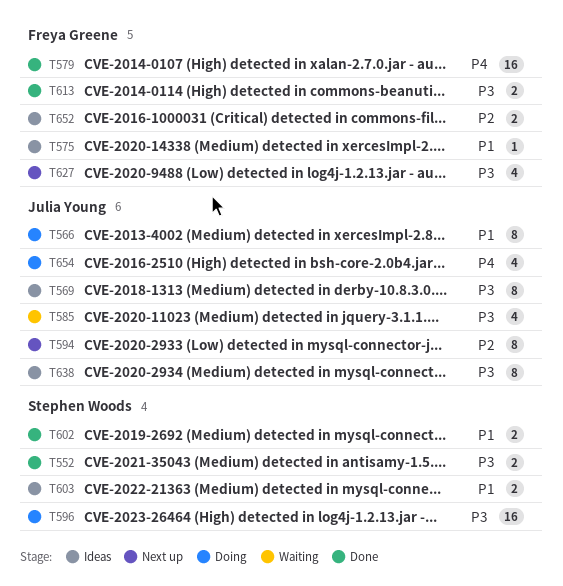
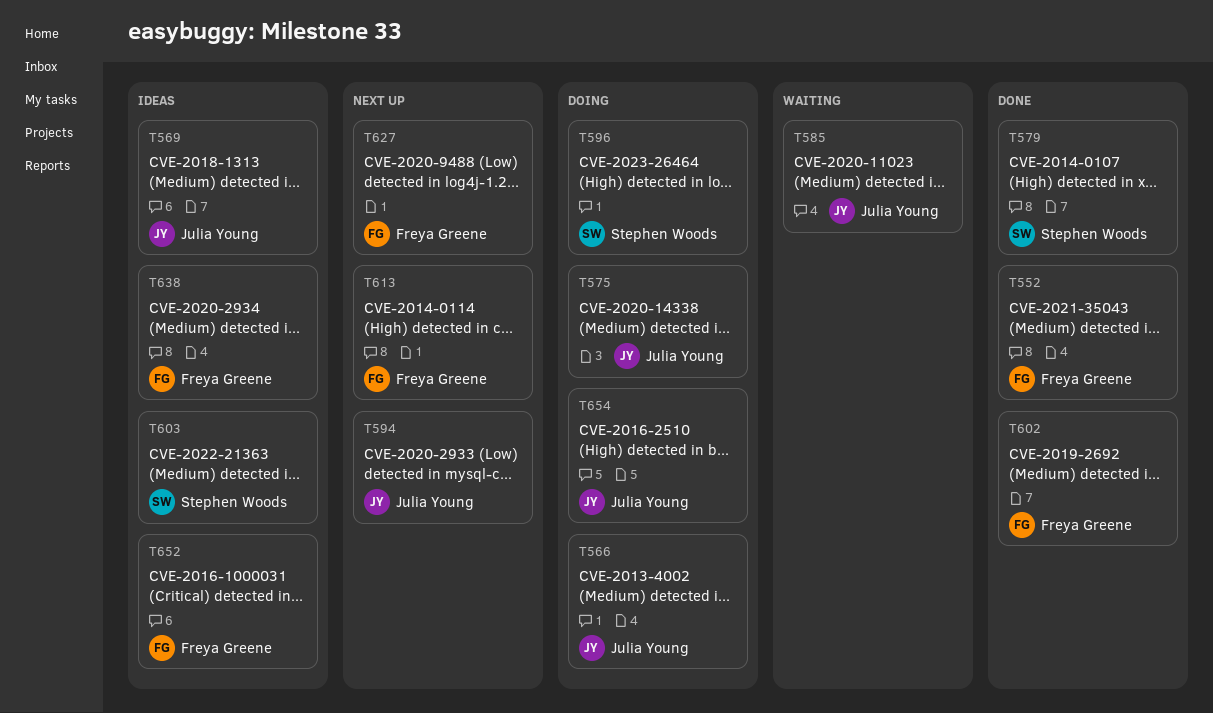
T552, owner: Stephen Woods -> Freya Greene
T575, status: Ideas -> Doing
T575, owner: Freya Greene -> Julia Young
T579, owner: Freya Greene -> Stephen Woods
T602, owner: Stephen Woods -> Freya Greene
T613, status: Done -> Next up
T638, owner: Julia Young -> Freya Greene

